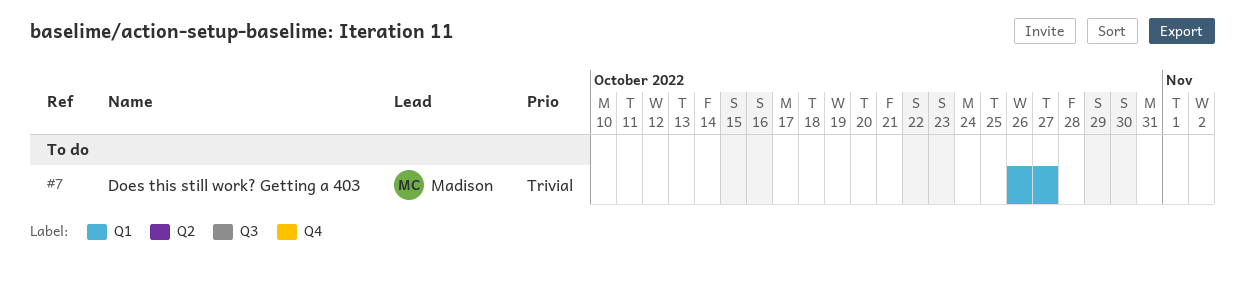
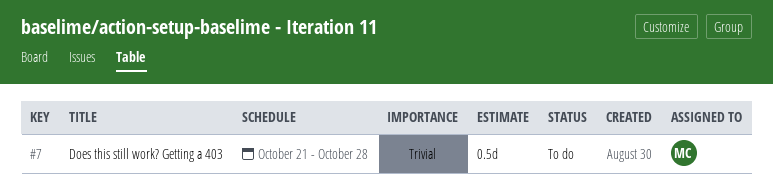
#7, start: Oct 26 -> Oct 21
#7, due: Oct 27 -> Oct 28

